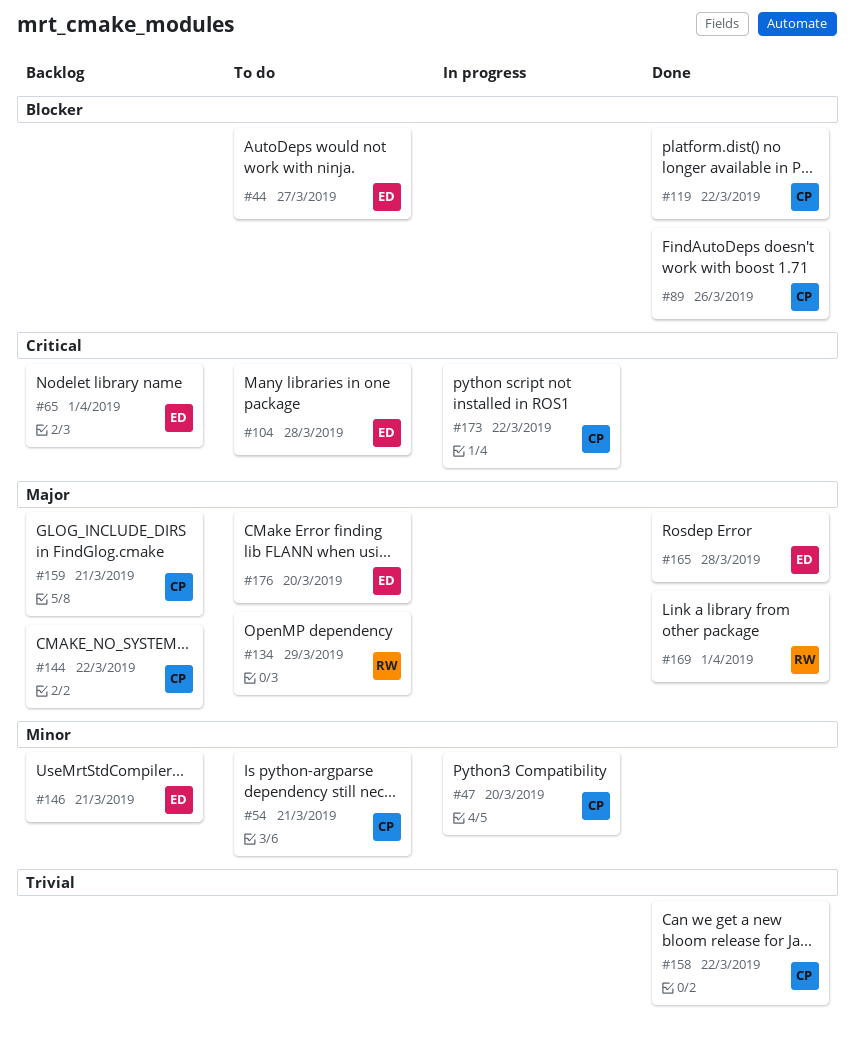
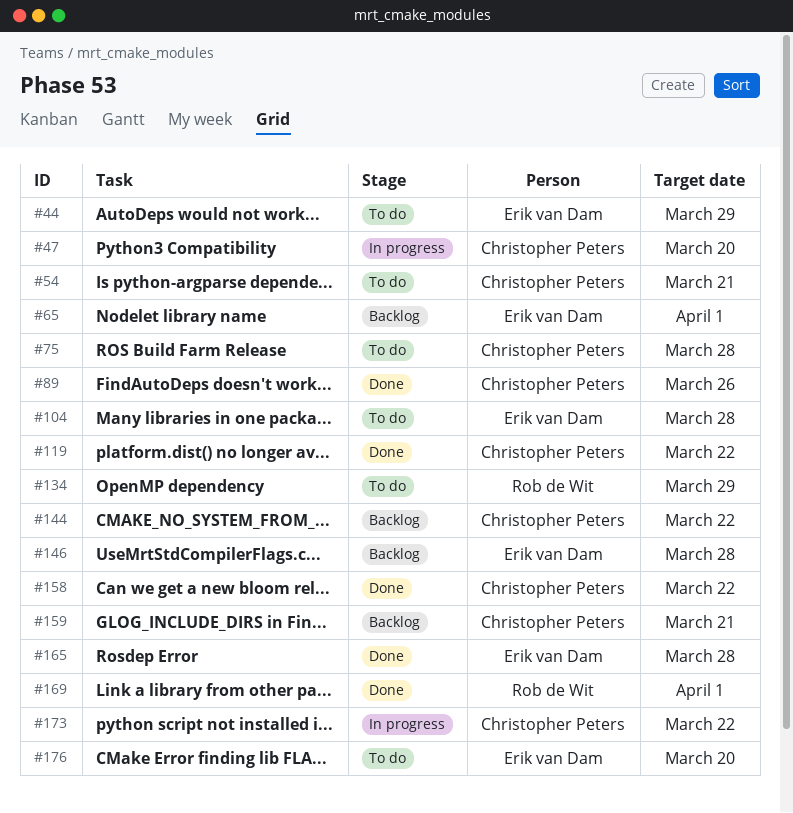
#44, due: Mar 27 -> Mar 29
#75: none -> present
#146, due: Mar 21 -> Mar 28

